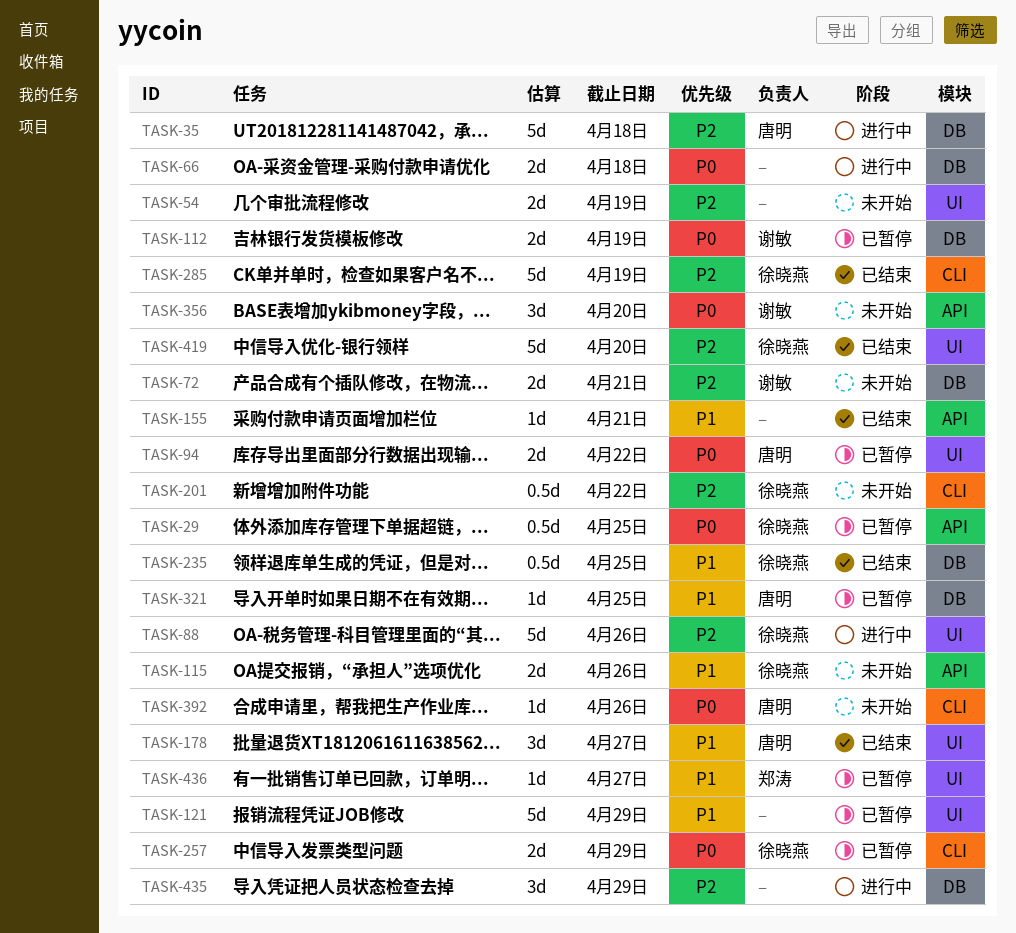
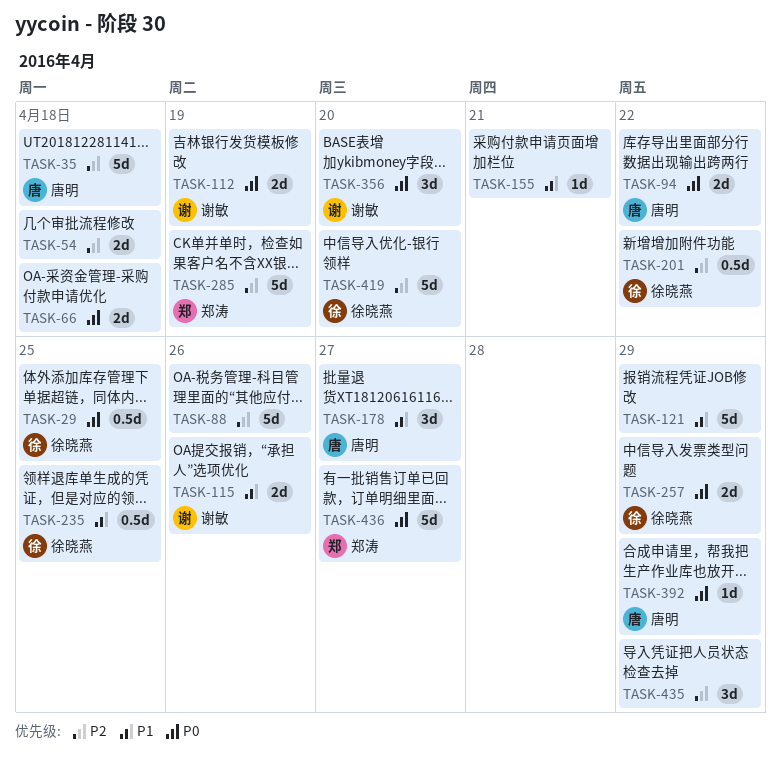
TASK-54, due: Apr 19 -> Apr 18
TASK-72: present -> none
TASK-88, owner: 徐晓燕 -> none
TASK-115, owner: 徐晓燕 -> 谢敏
TASK-285, owner: 徐晓燕 -> 郑涛
TASK-321: present -> none
TASK-392, due: Apr 26 -> Apr 29
TASK-436, priority: P1 -> P0
TASK-436, estimate: 1d -> 5d

